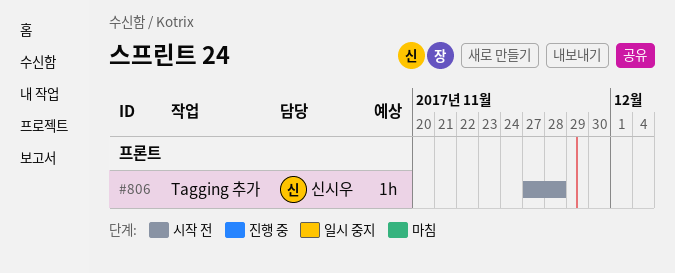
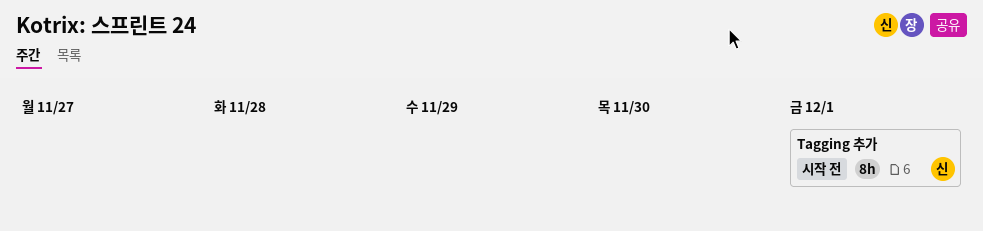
Tagging 추가, estimate: 1h -> 8h
Tagging 추가, due: Nov 28 -> Dec 1

